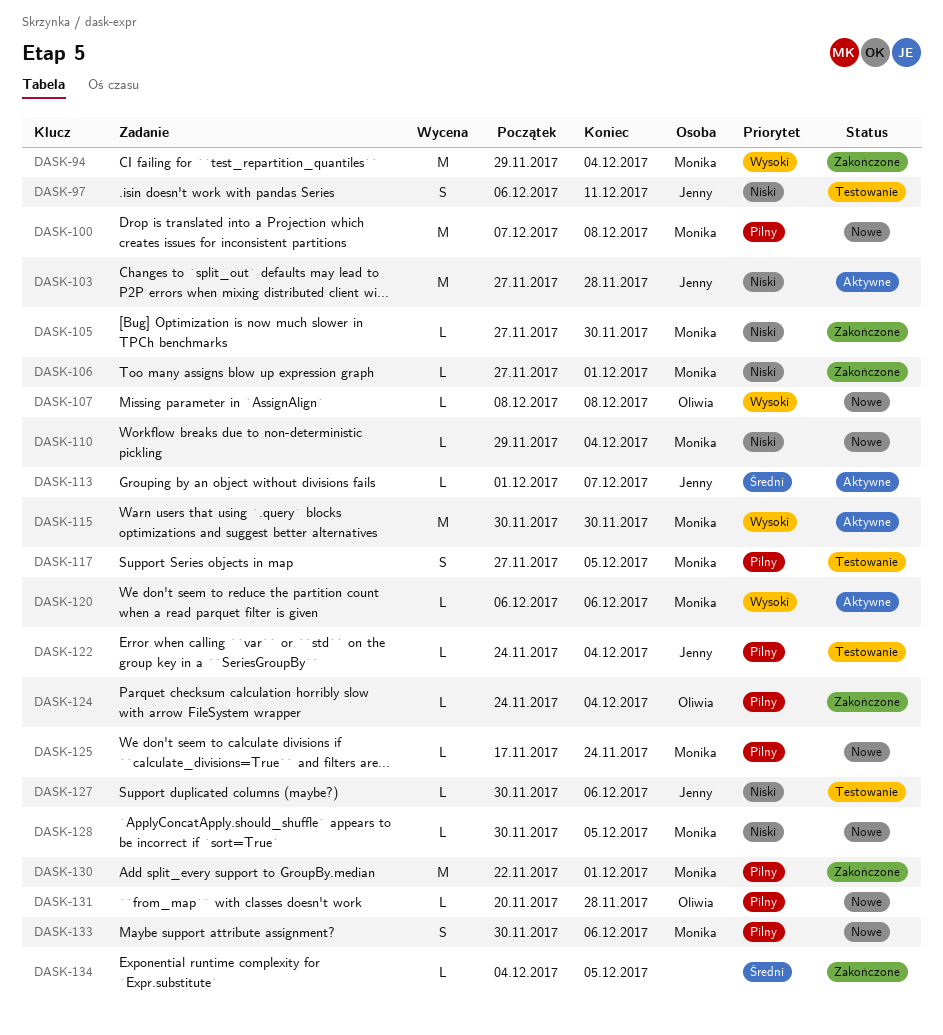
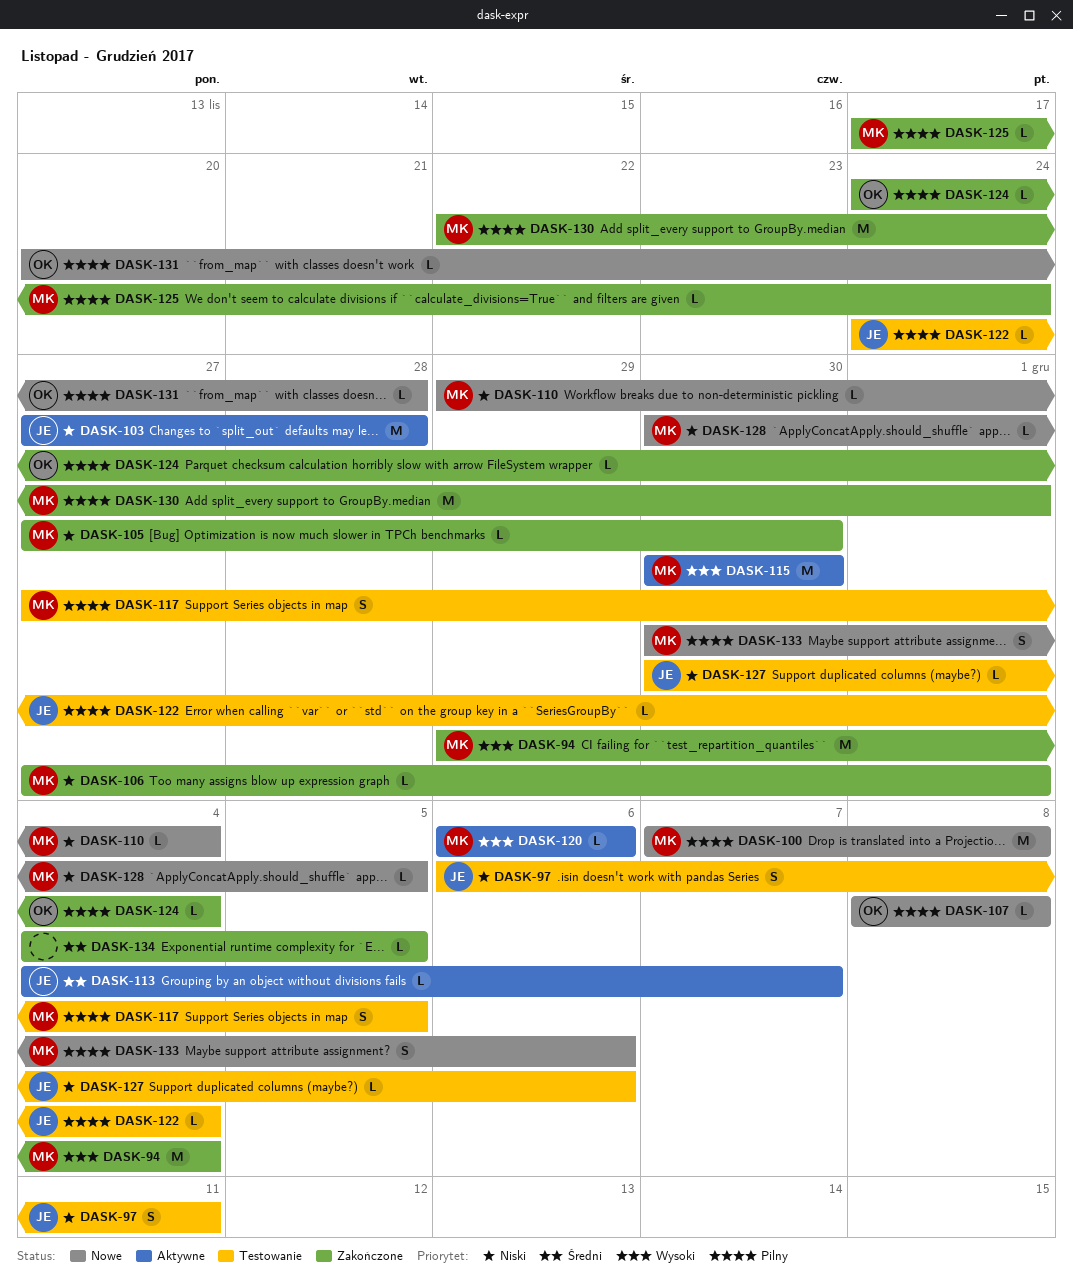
DASK-107, priority: Wysoki -> Pilny
DASK-113, start: Dec 1 -> Dec 4
DASK-125, status: Nowe -> Zakończone

